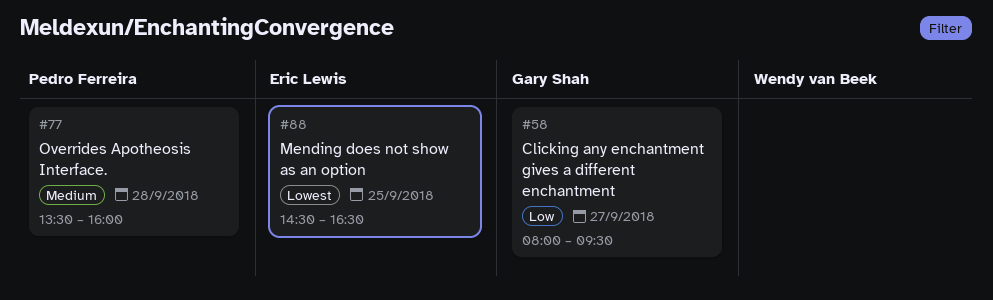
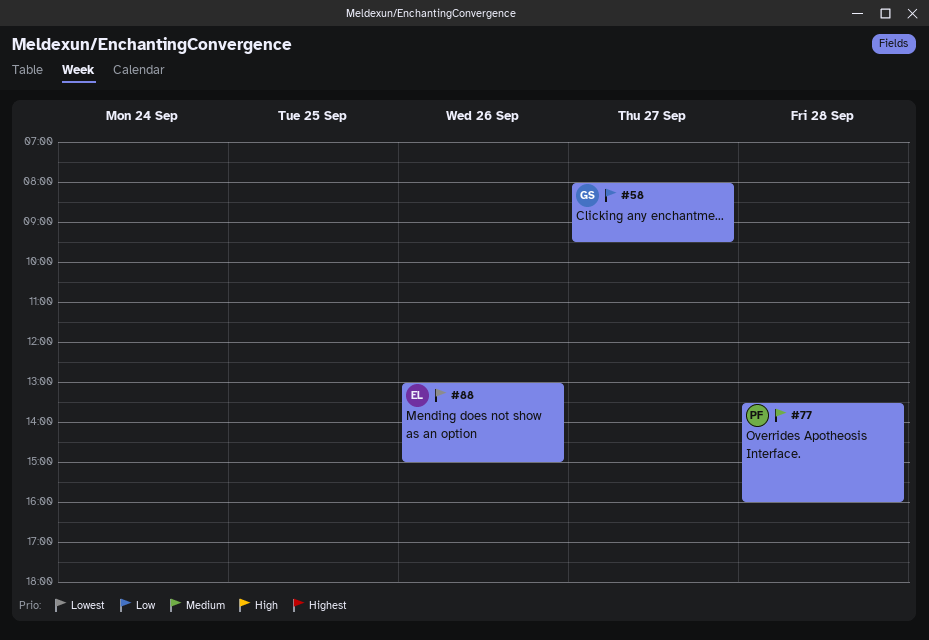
#88, day: Sep 25 -> Sep 26
#88, begins: 14:30 -> 13:00
#88, ends: 16:30 -> 15:00

